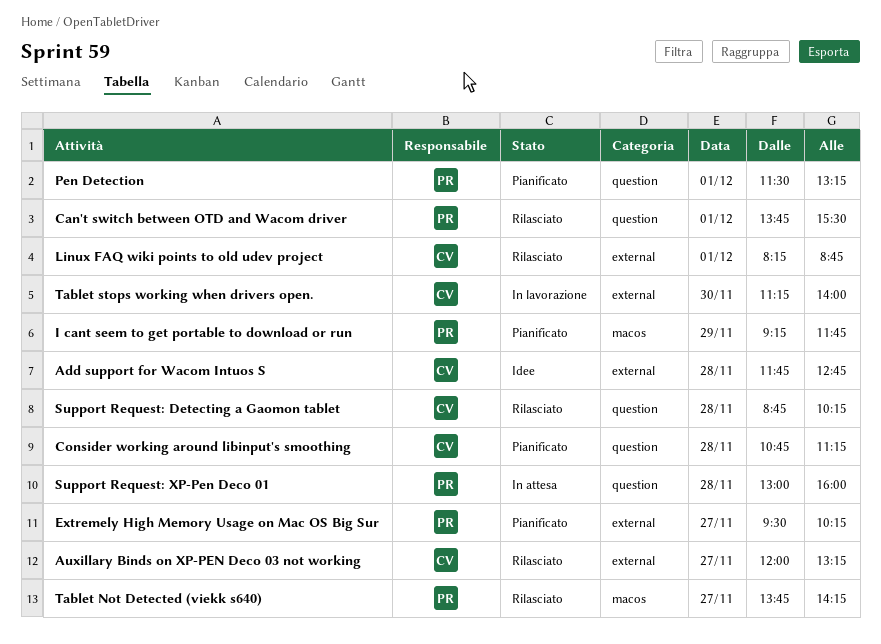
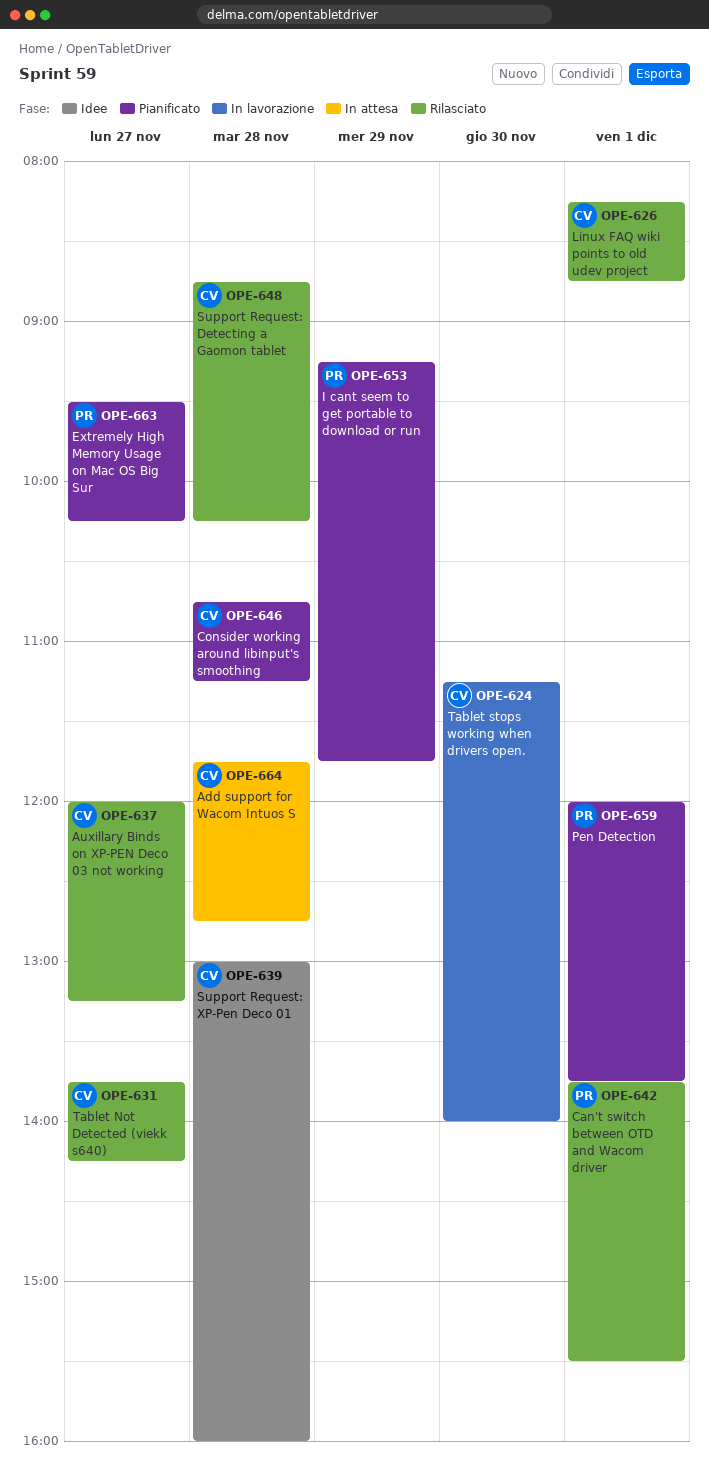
Add support for Wacom Intuos S, status: Idee -> In attesa
Pen Detection, begins: 11:30 -> 12:00
Pen Detection, ends: 13:15 -> 13:45
Support Request: XP-Pen Deco 01, status: In attesa -> Idee
Support Request: XP-Pen Deco 01, owner: PR -> CV
Tablet Not Detected (viekk s640), owner: PR -> CV

